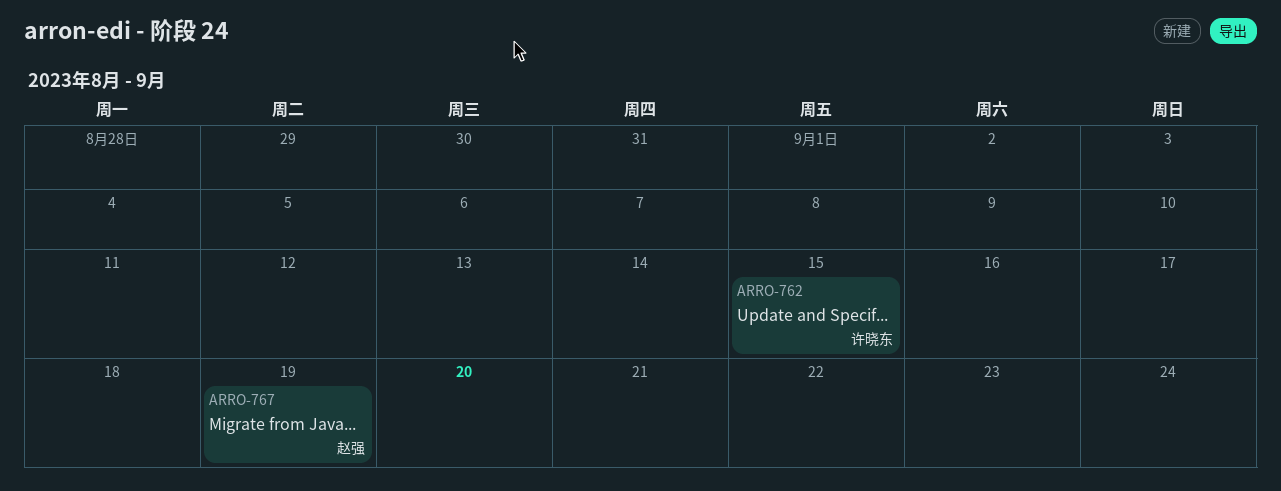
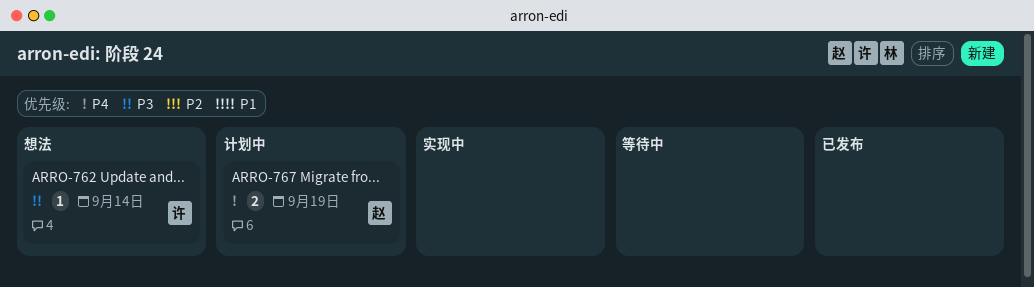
ARRO-762, due: Sep 15 -> Sep 14

